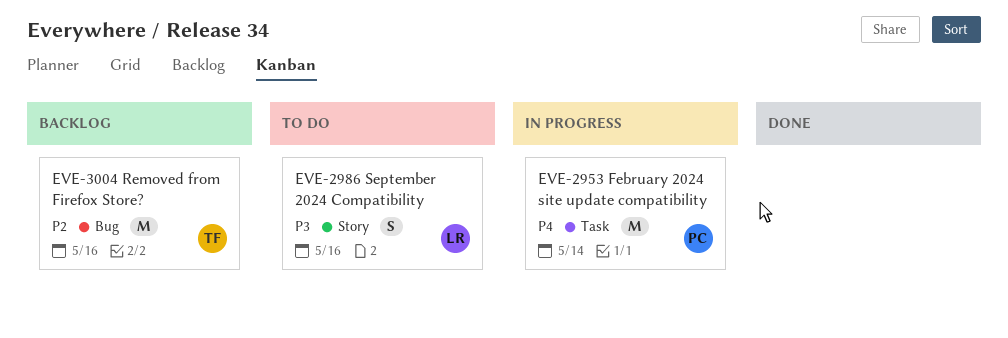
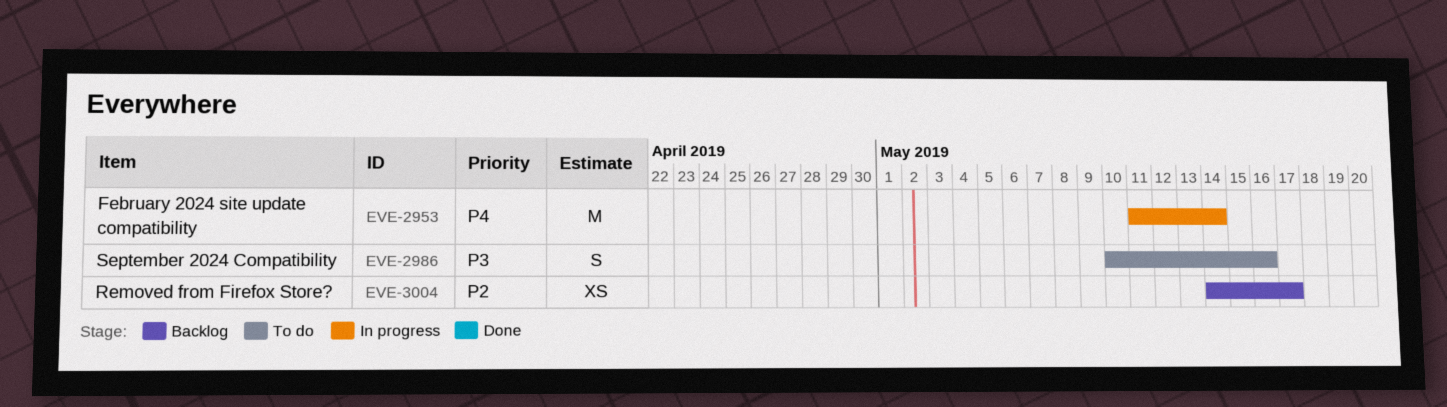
EVE-3004, estimate: M -> XS
EVE-3004, due: May 16 -> May 17

